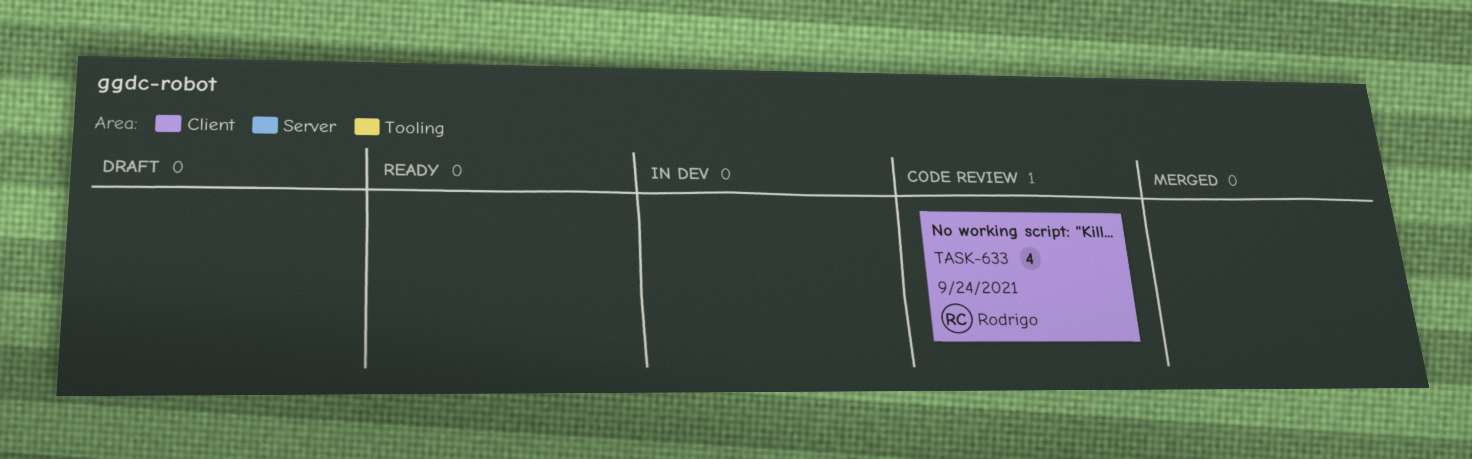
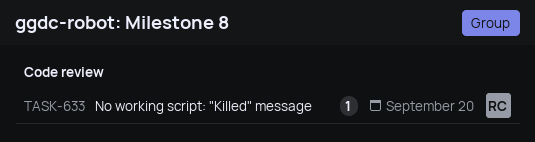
TASK-633, estimate: 4 -> 1
TASK-633, due: Sep 24 -> Sep 20

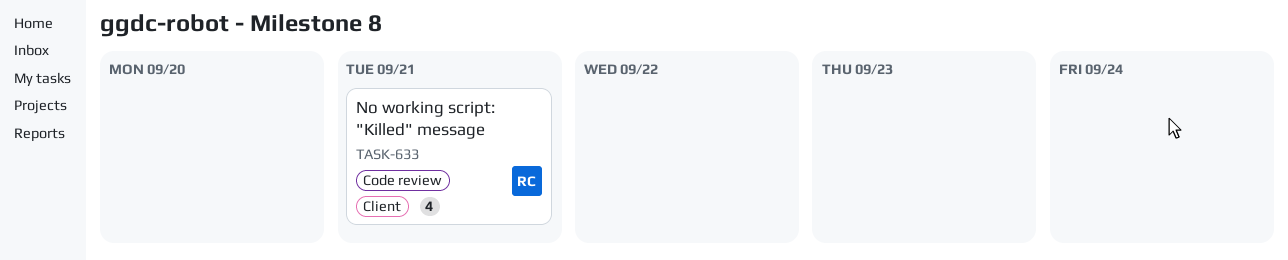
TASK-633, estimate: 1 -> 4
TASK-633, due: Sep 20 -> Sep 21

